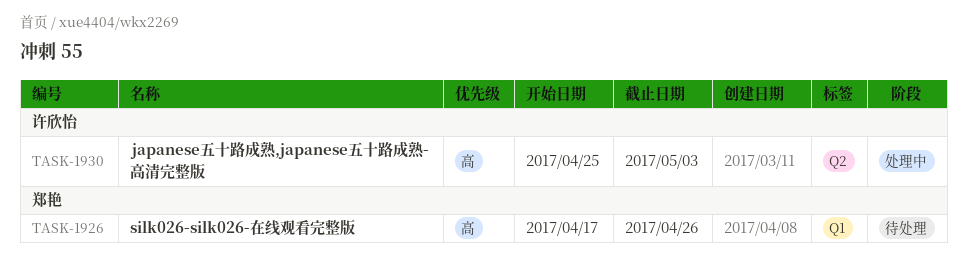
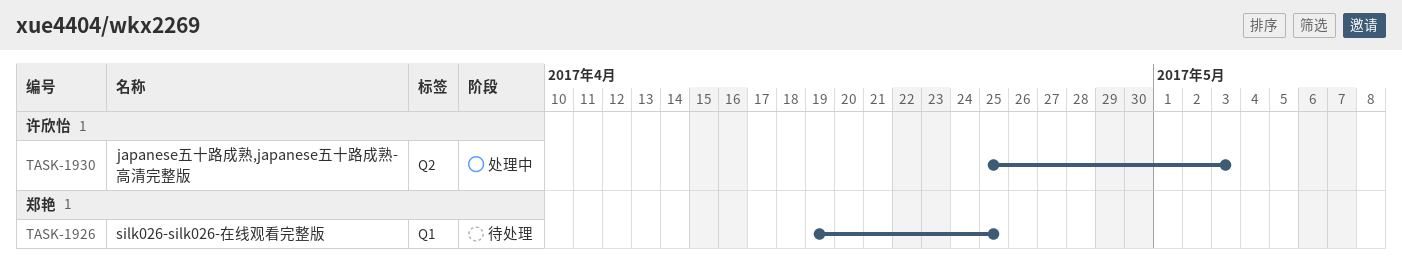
TASK-1926, start: Apr 17 -> Apr 19
TASK-1926, due: Apr 26 -> Apr 25

